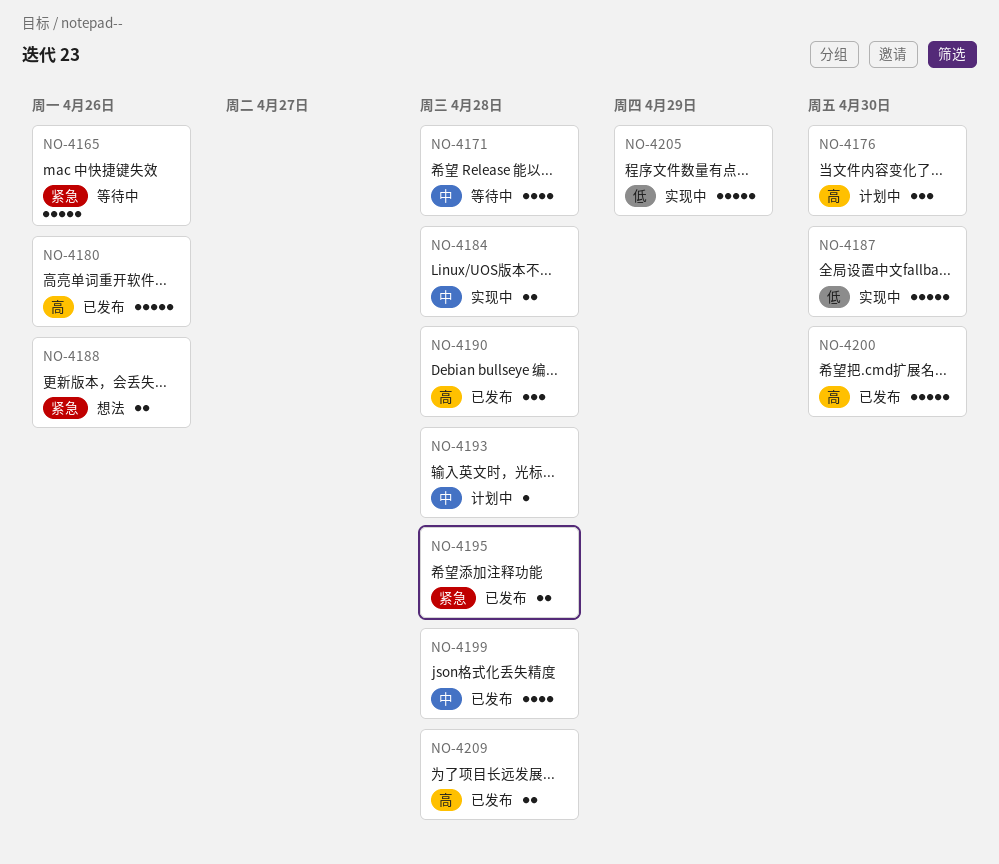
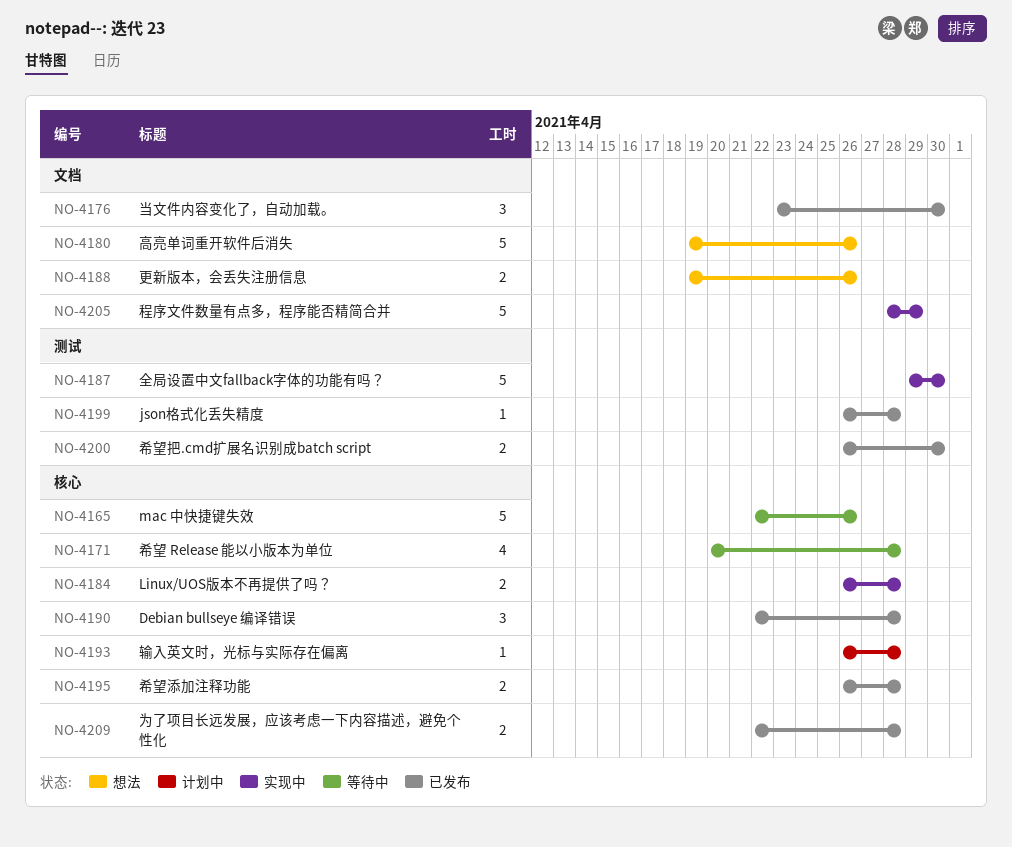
NO-4176, status: 计划中 -> 已发布
NO-4180, status: 已发布 -> 想法
NO-4199, estimate: 4 -> 1
NO-4200, estimate: 5 -> 2

